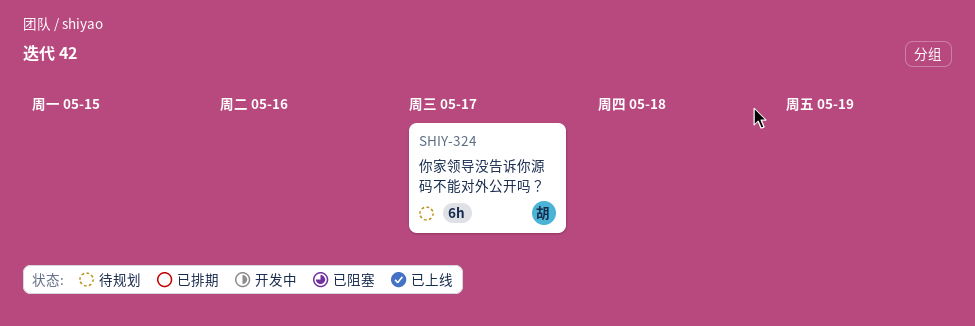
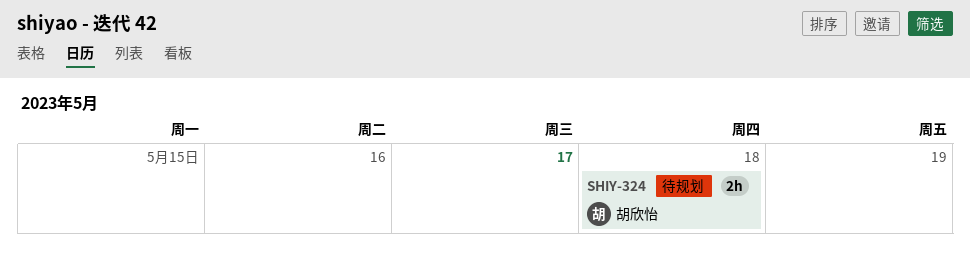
SHIY-324, estimate: 6h -> 2h
SHIY-324, due: May 17 -> May 18

